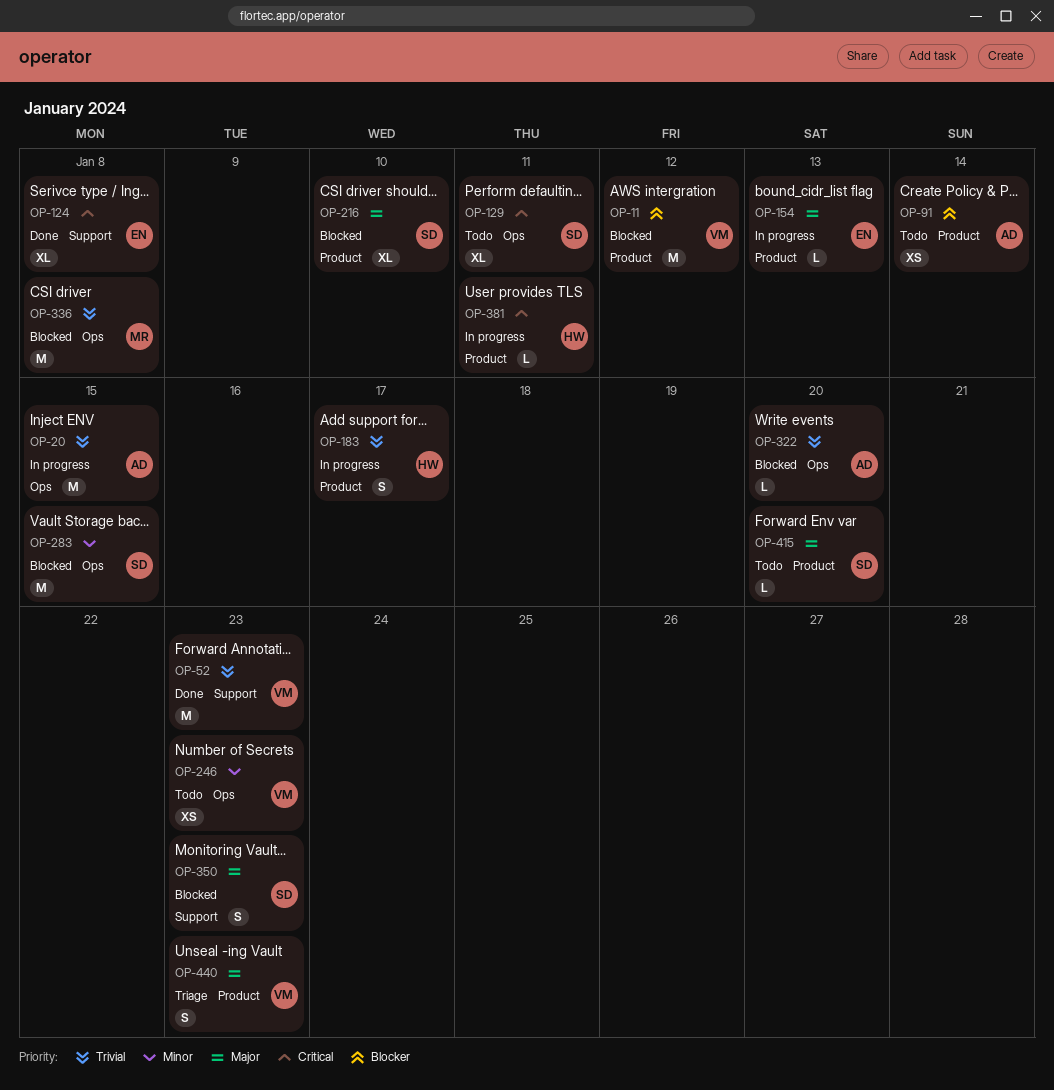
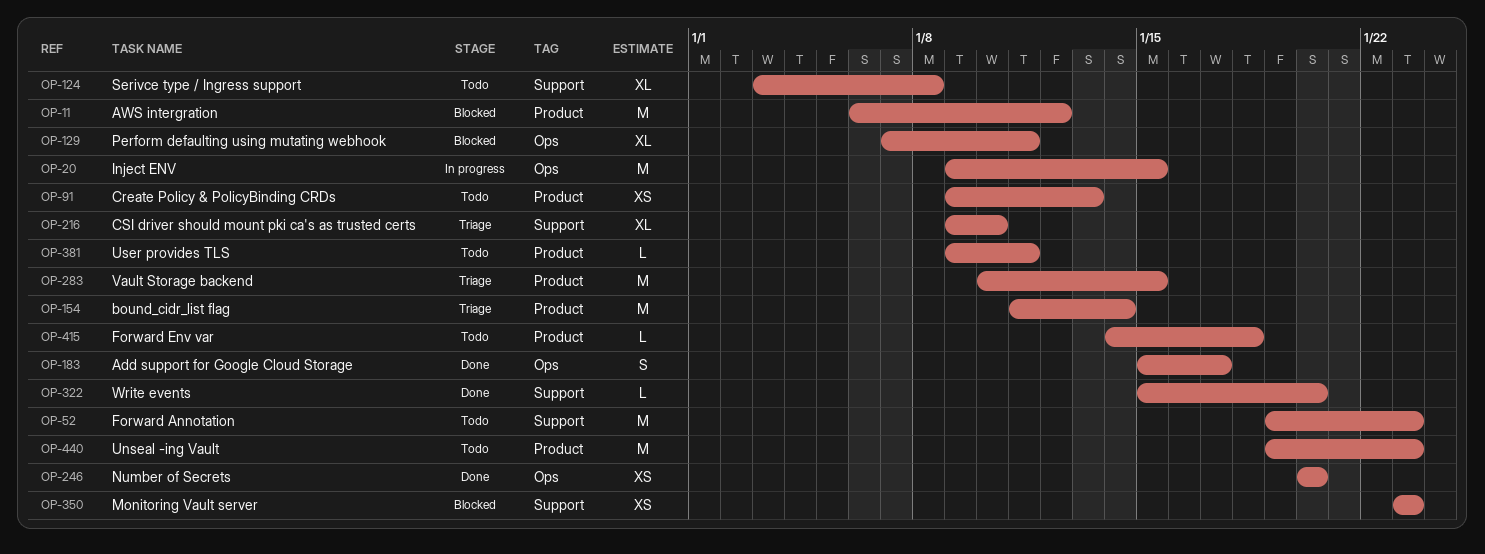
OP-52, status: Done -> Todo
OP-91, due: Jan 14 -> Jan 13
OP-124, status: Done -> Todo
OP-129, status: Todo -> Blocked
OP-154, status: In progress -> Triage
OP-154, estimate: L -> M
OP-154, due: Jan 13 -> Jan 14
OP-183, status: In progress -> Done
OP-183, label: Product -> Ops
OP-216, status: Blocked -> Triage
OP-216, label: Product -> Support
OP-246, status: Todo -> Done
OP-246, due: Jan 23 -> Jan 20
OP-283, status: Blocked -> Triage
OP-283, label: Ops -> Product
OP-322, status: Blocked -> Done
OP-322, label: Ops -> Support
OP-336: present -> none
OP-350, estimate: S -> XS
OP-381, status: In progress -> Todo
OP-415, due: Jan 20 -> Jan 18
OP-440, status: Triage -> Todo
OP-440, estimate: S -> M

